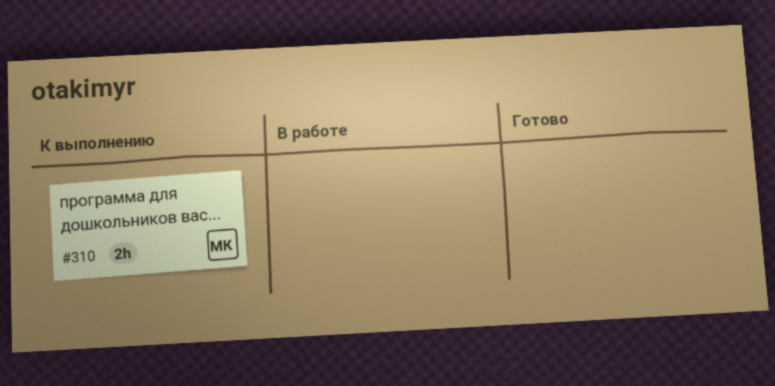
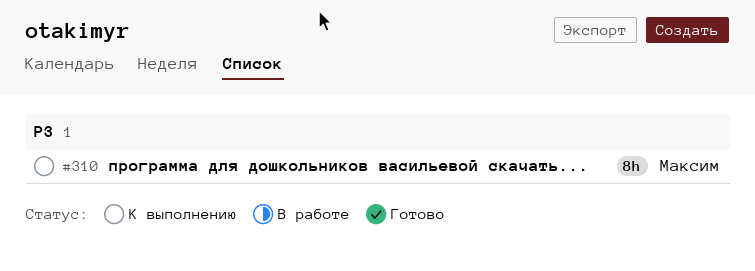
#310, estimate: 2h -> 8h

